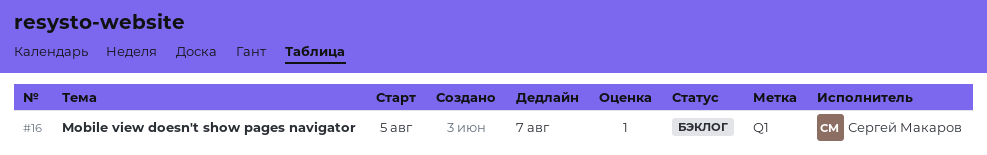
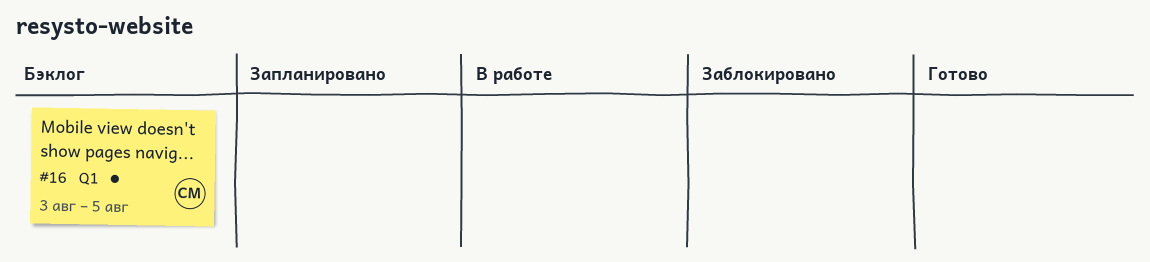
#16, start: Aug 5 -> Aug 3
#16, due: Aug 7 -> Aug 5

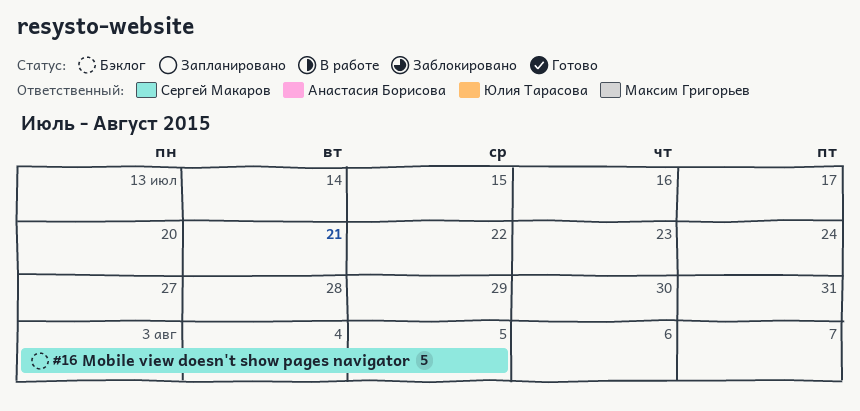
#16, estimate: 1 -> 5

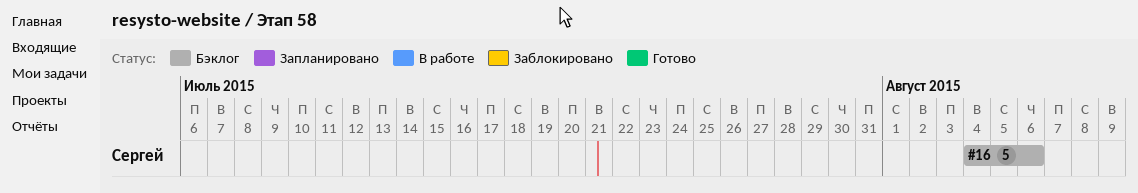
#16, start: Aug 3 -> Aug 4
#16, due: Aug 5 -> Aug 6

